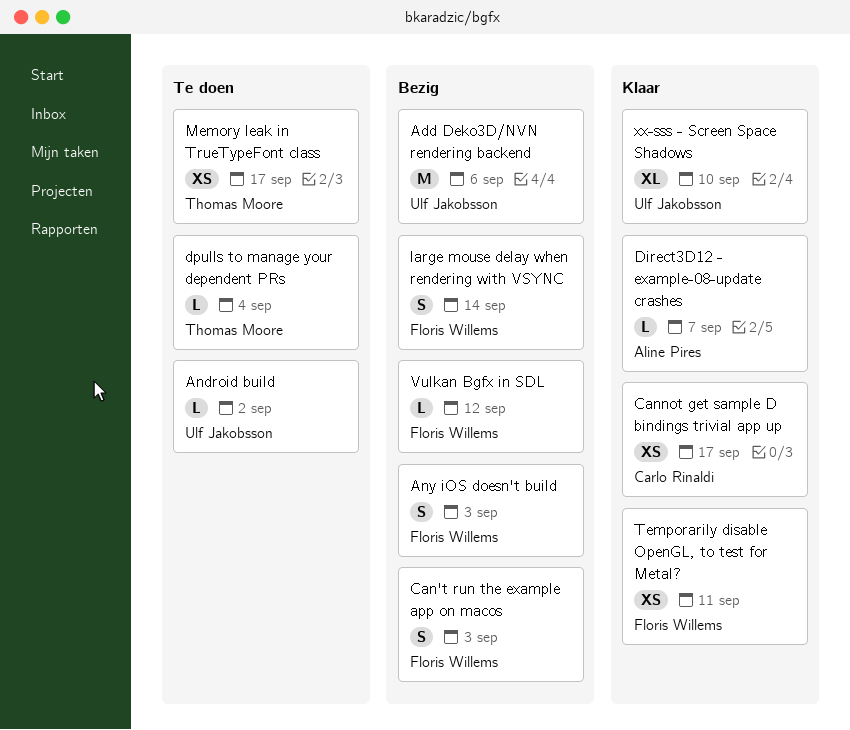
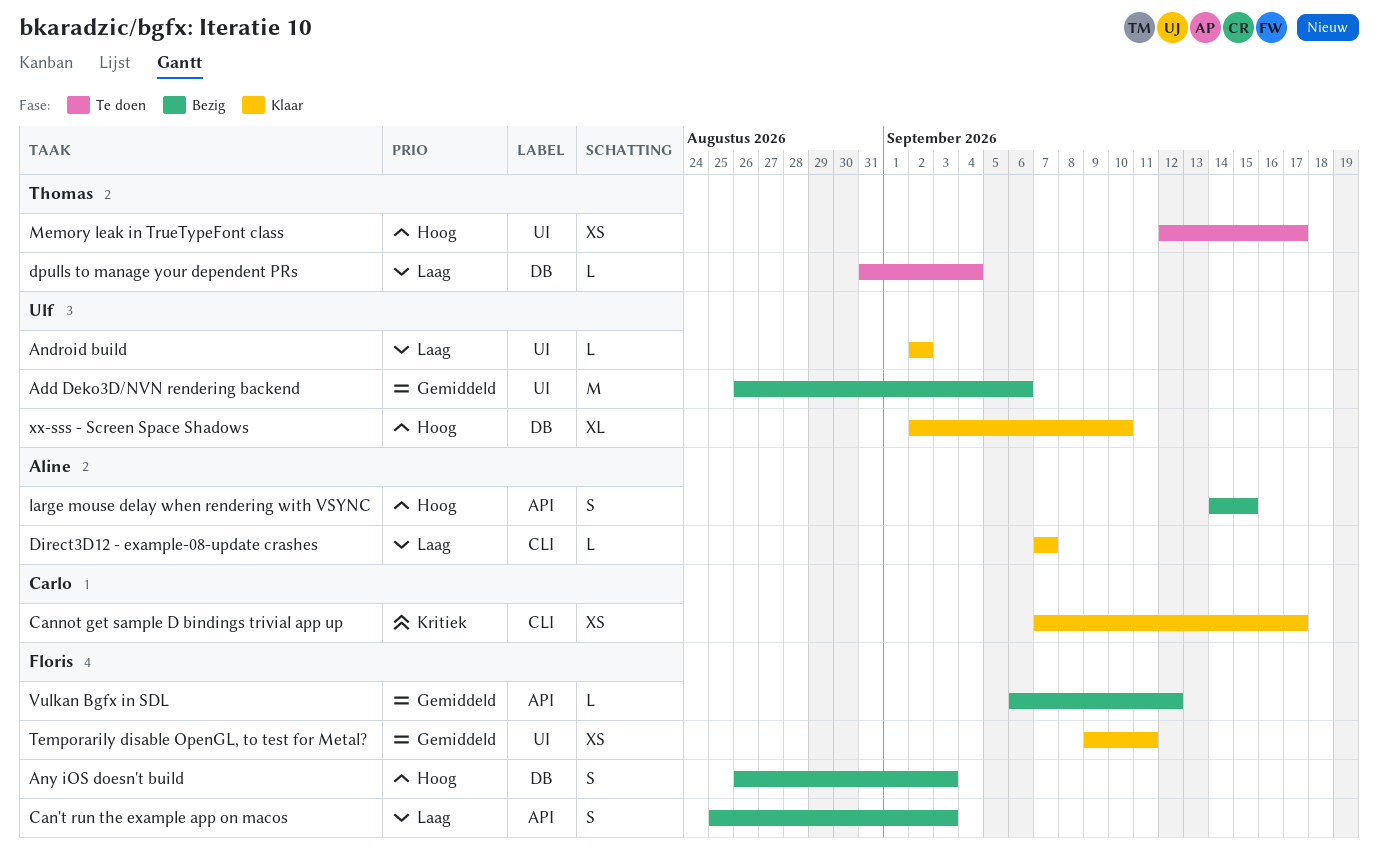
Android build, status: Te doen -> Klaar
large mouse delay when rendering with VSYNC, owner: Floris Willems -> Aline Pires
large mouse delay when rendering with VSYNC, due: Sep 14 -> Sep 15

